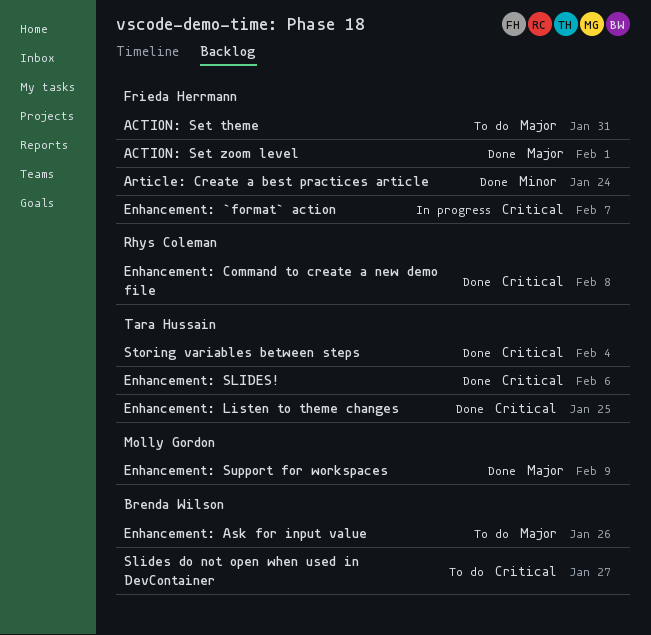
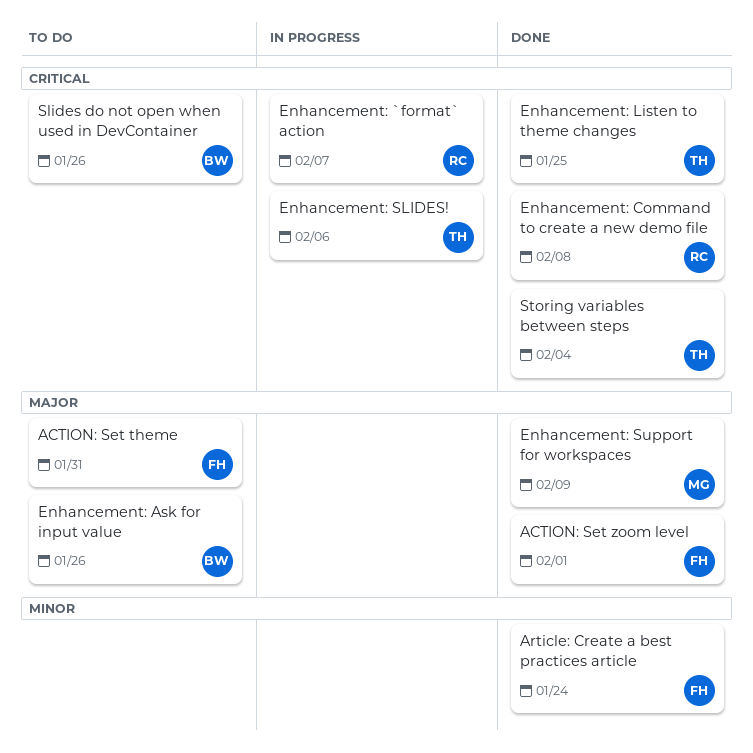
Enhancement: `format` action, owner: Frieda Herrmann -> Rhys Coleman
Enhancement: SLIDES!, status: Done -> In progress
Slides do not open when used in DevContainer, due: Jan 27 -> Jan 26

